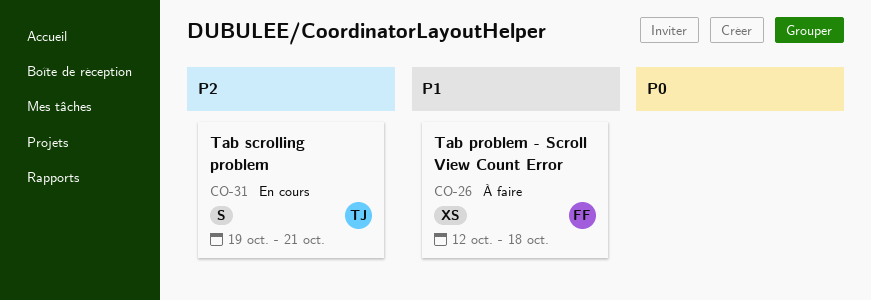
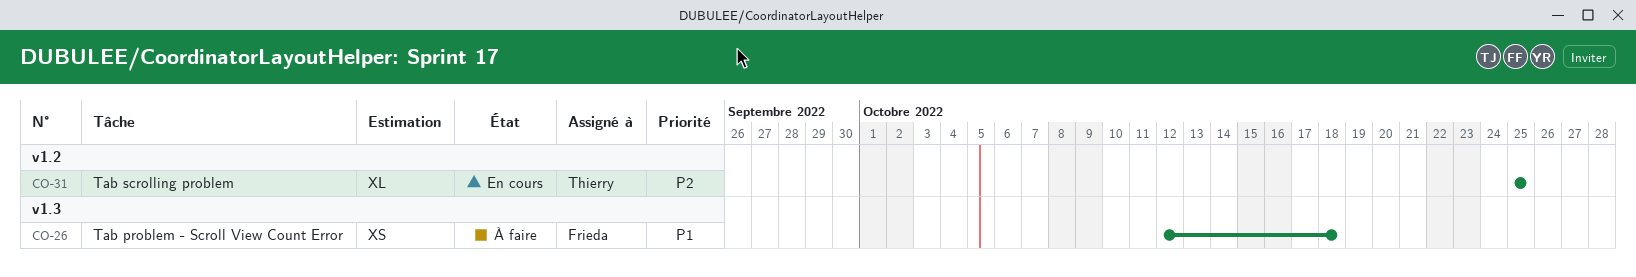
CO-31, estimate: S -> XL
CO-31, start: Oct 19 -> Oct 25
CO-31, due: Oct 21 -> Oct 25

